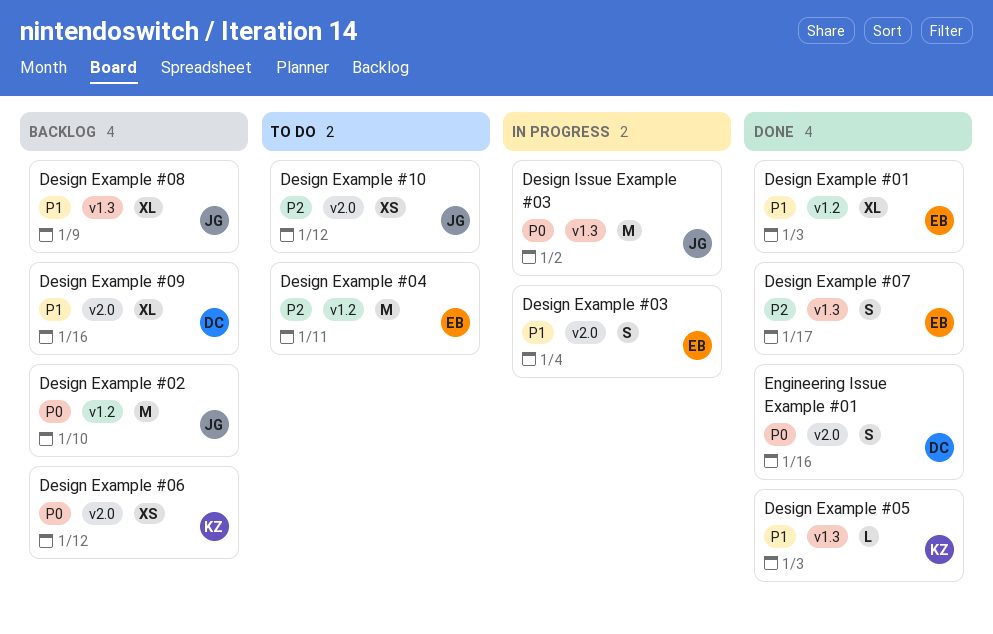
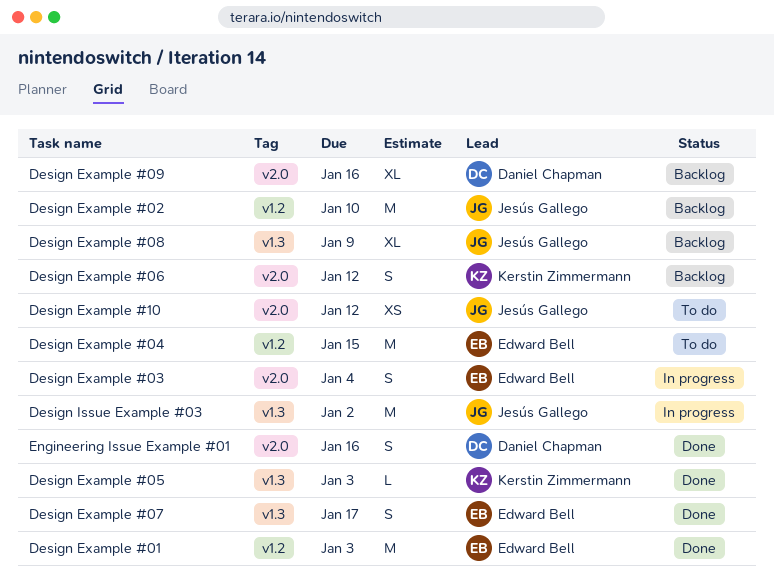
Design Example #01, estimate: XL -> M
Design Example #04, due: Jan 11 -> Jan 15
Design Example #06, estimate: XS -> S

